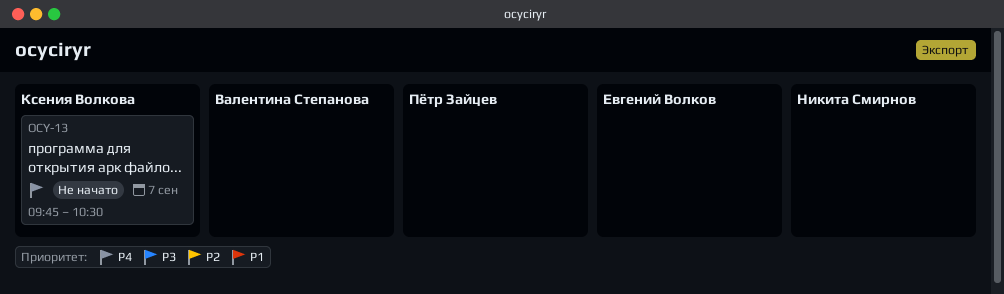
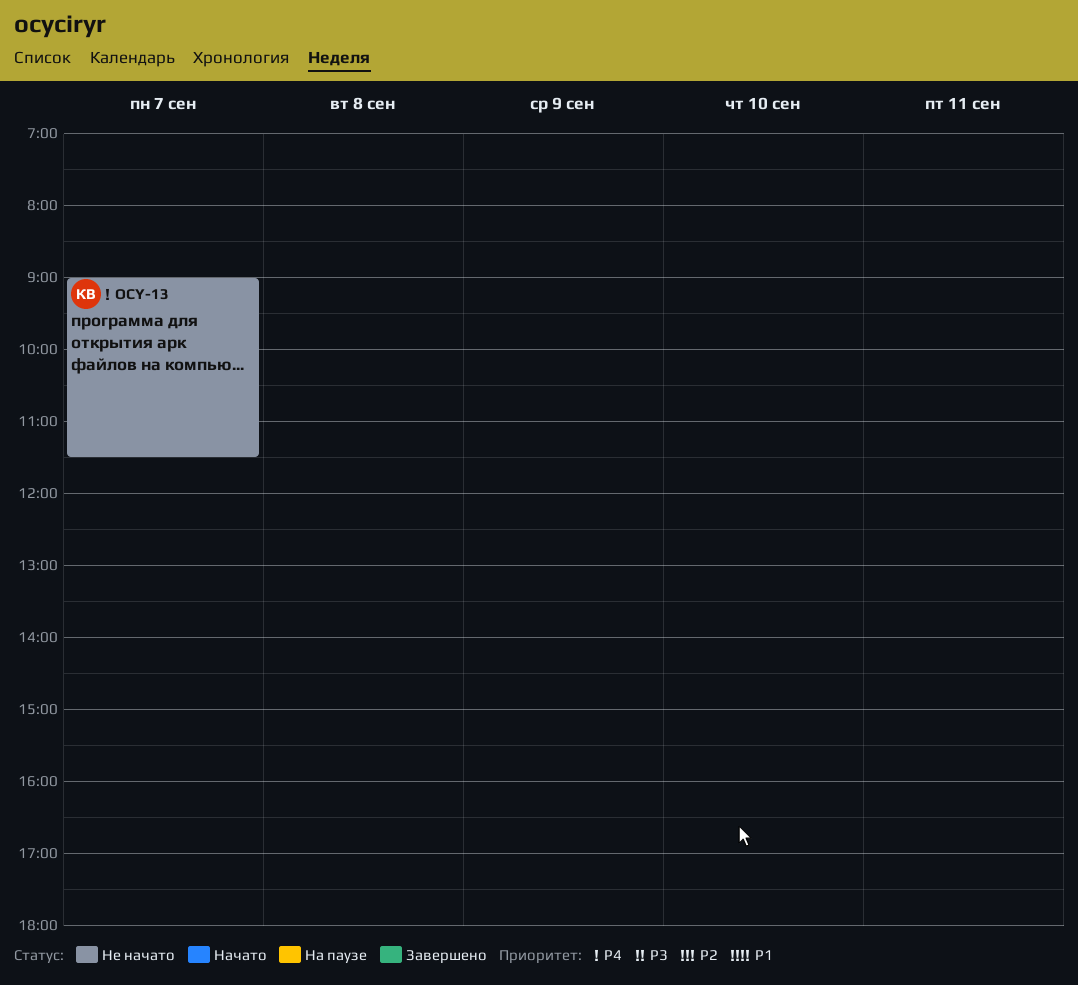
OCY-13, begins: 09:45 -> 09:00
OCY-13, ends: 10:30 -> 11:30

